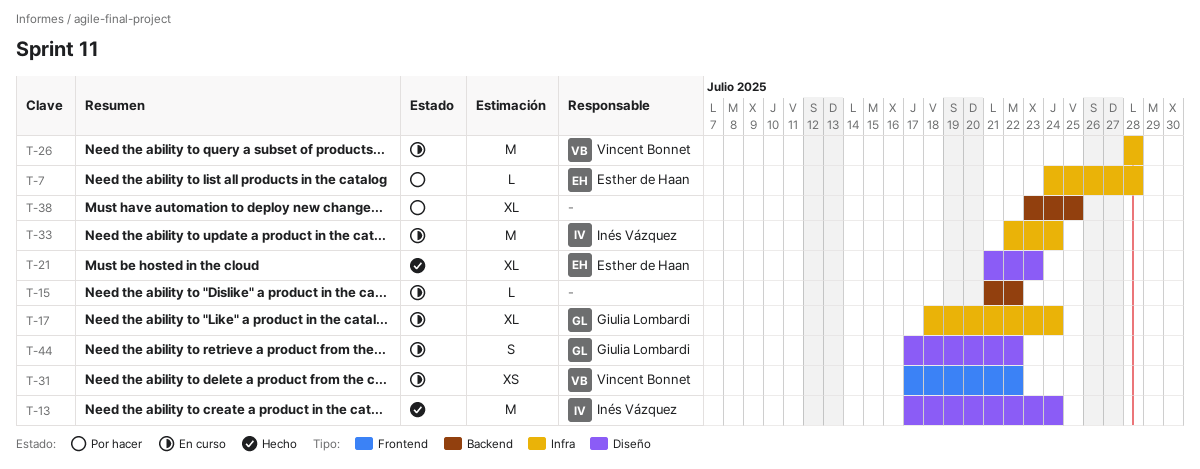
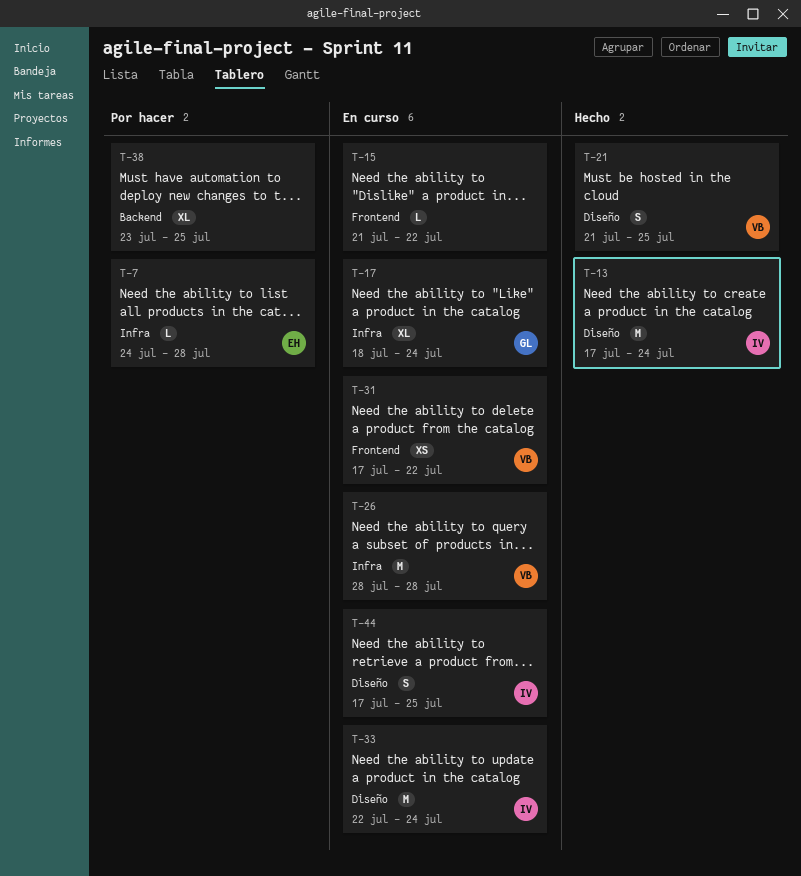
T-15, label: Backend -> Frontend
T-21, owner: Esther de Haan -> Vincent Bonnet
T-21, estimate: XL -> S
T-21, due: Jul 23 -> Jul 25
T-33, label: Infra -> Diseño
T-44, owner: Giulia Lombardi -> Inés Vázquez
T-44, due: Jul 22 -> Jul 25

